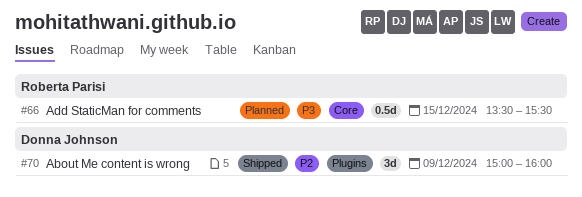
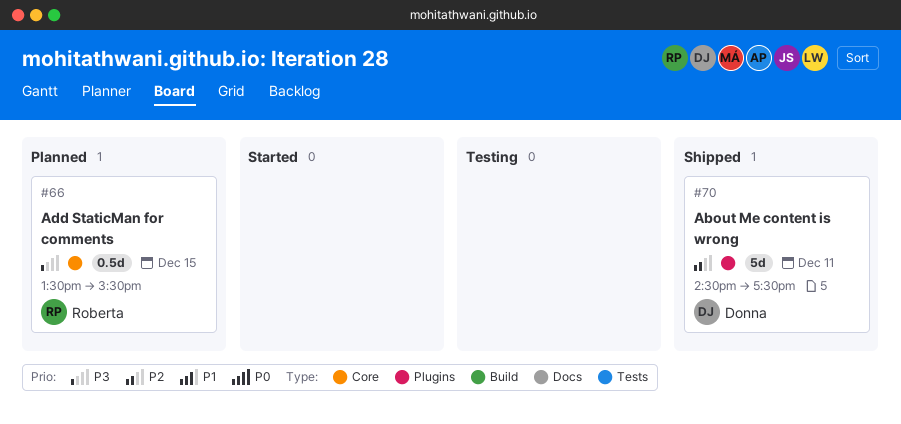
#70, estimate: 3d -> 5d
#70, day: Dec 9 -> Dec 11
#70, begins: 15:00 -> 14:30
#70, ends: 16:00 -> 17:30

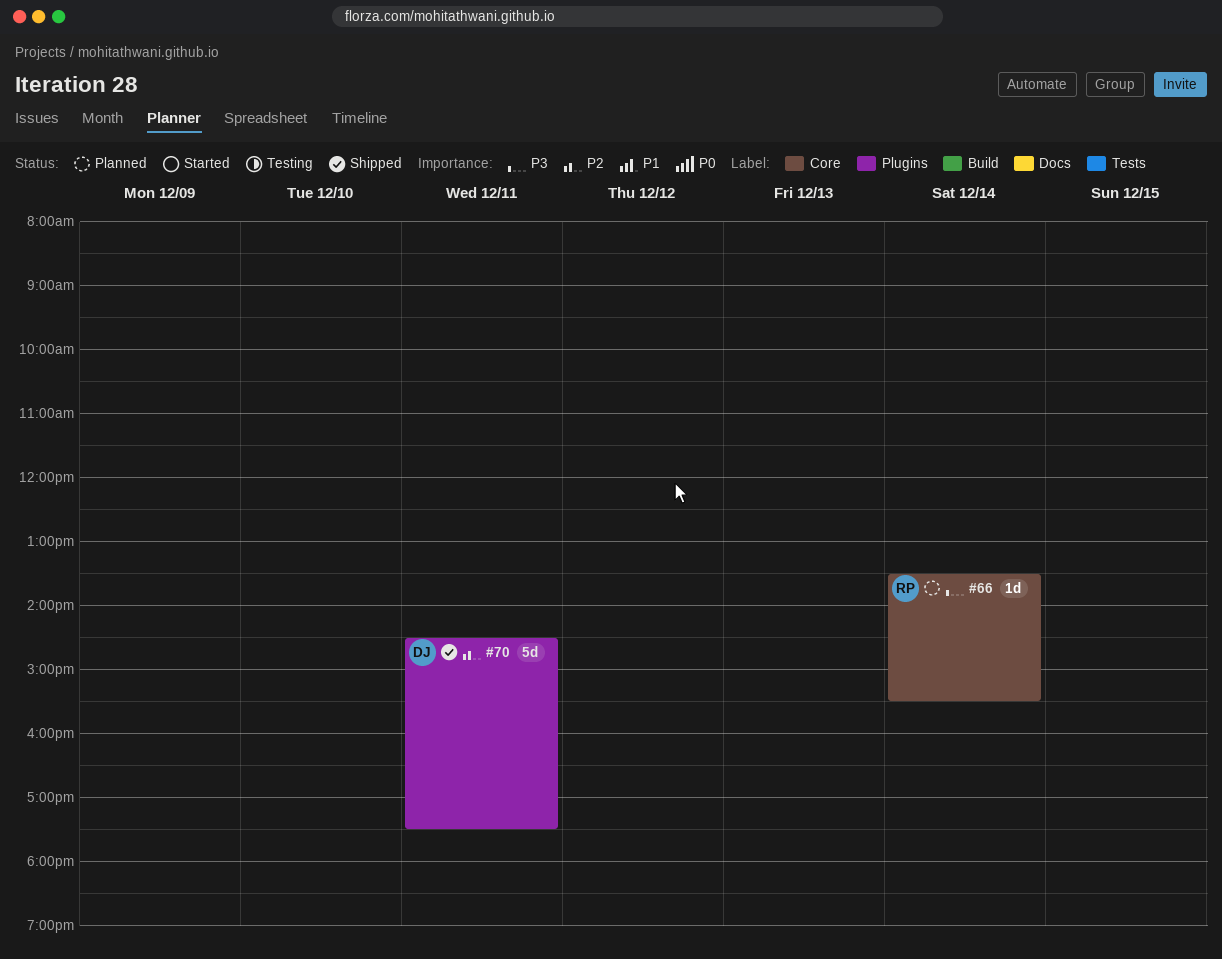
#66, estimate: 0.5d -> 1d
#66, day: Dec 15 -> Dec 14

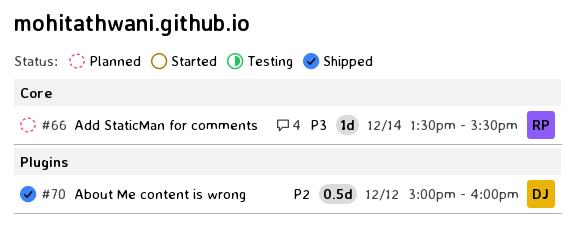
#70, estimate: 5d -> 0.5d
#70, day: Dec 11 -> Dec 12
#70, begins: 14:30 -> 15:00
#70, ends: 17:30 -> 16:00

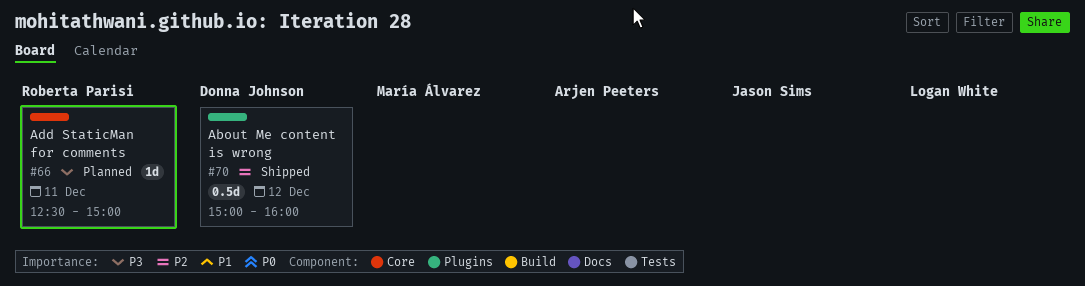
#66, day: Dec 14 -> Dec 11
#66, begins: 13:30 -> 12:30
#66, ends: 15:30 -> 15:00

